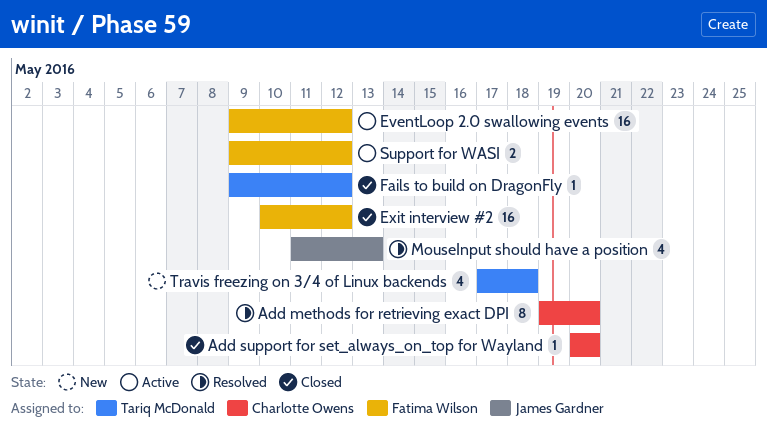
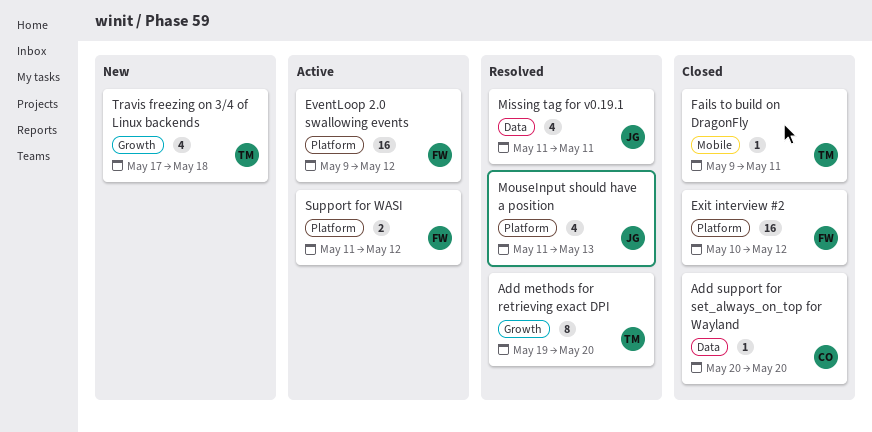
Add methods for retrieving exact DPI, owner: Charlotte Owens -> Tariq McDonald
Fails to build on DragonFly, due: May 12 -> May 11
Missing tag for v0.19.1: none -> present
Support for WASI, start: May 9 -> May 11

